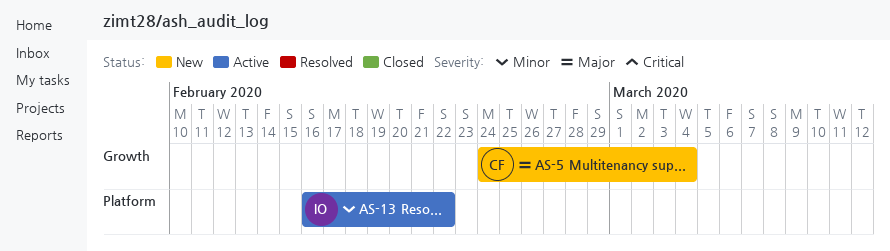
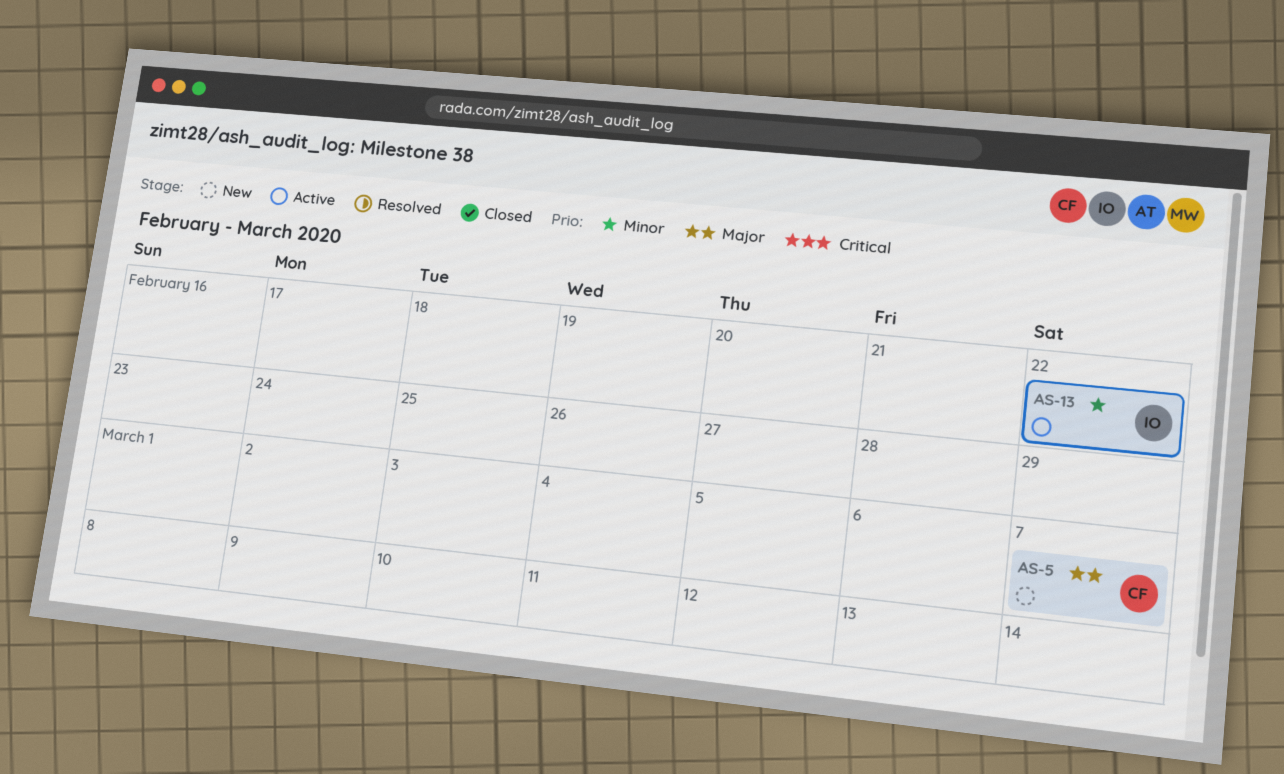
AS-5, due: Mar 4 -> Mar 7

